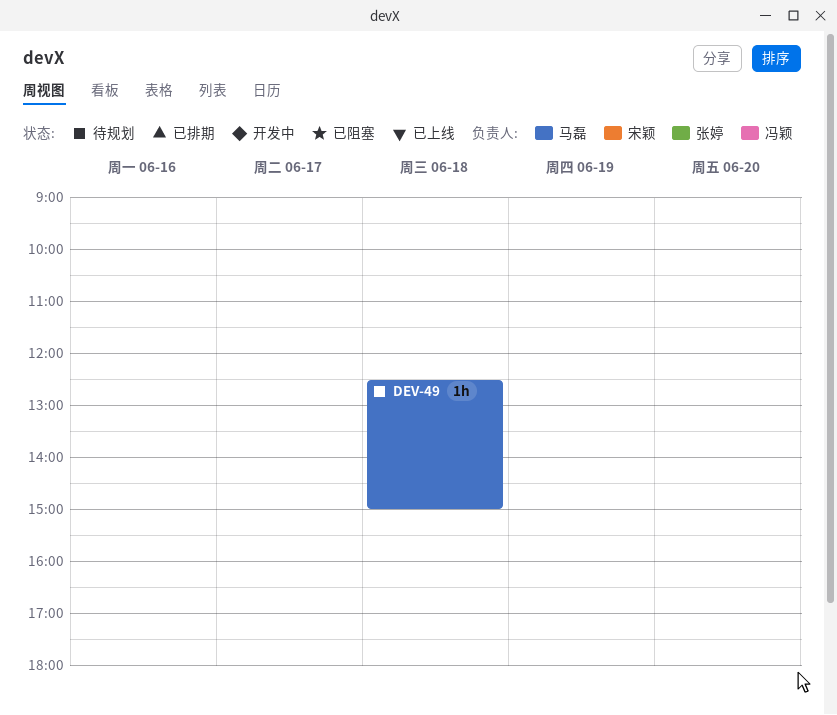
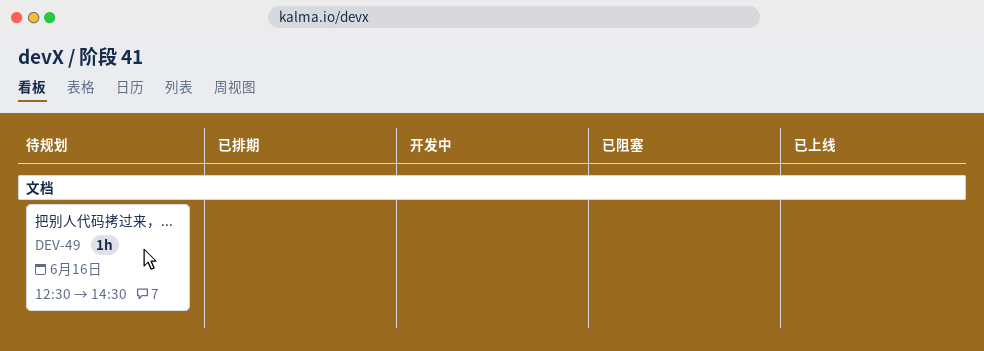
DEV-49, day: Jun 18 -> Jun 16
DEV-49, ends: 15:00 -> 14:30

